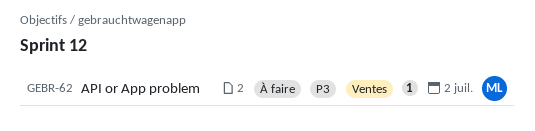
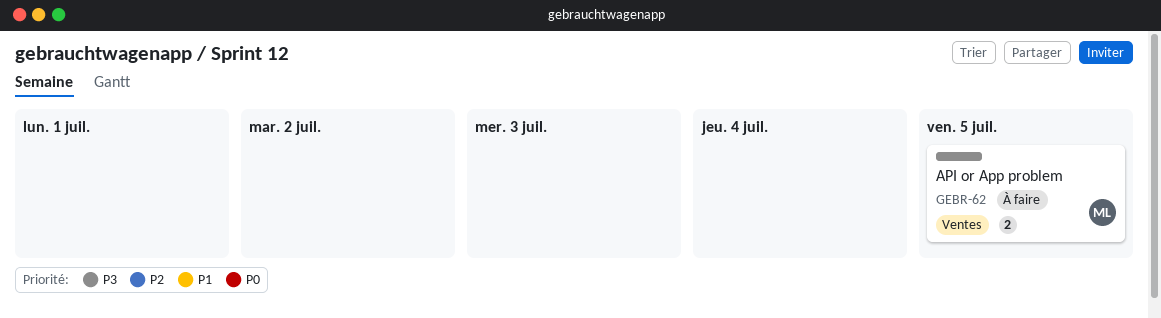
GEBR-62, estimate: 1 -> 2
GEBR-62, due: Jul 2 -> Jul 5

